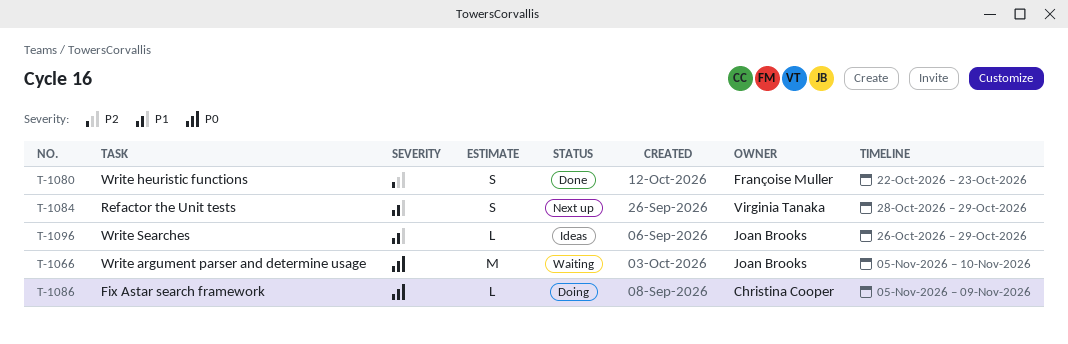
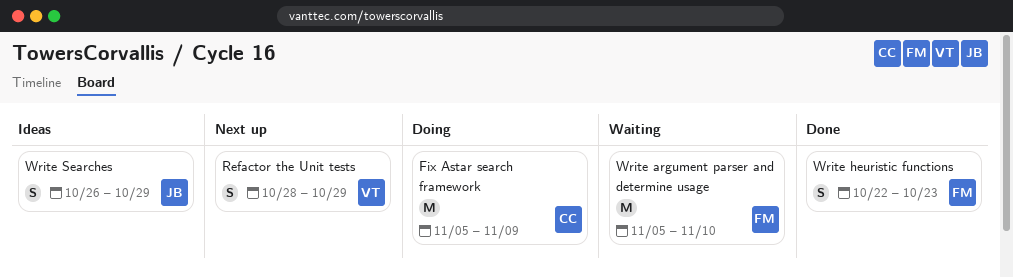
Fix Astar search framework, estimate: L -> M
Write argument parser and determine usage, owner: Joan Brooks -> Françoise Muller
Write Searches, estimate: L -> S

